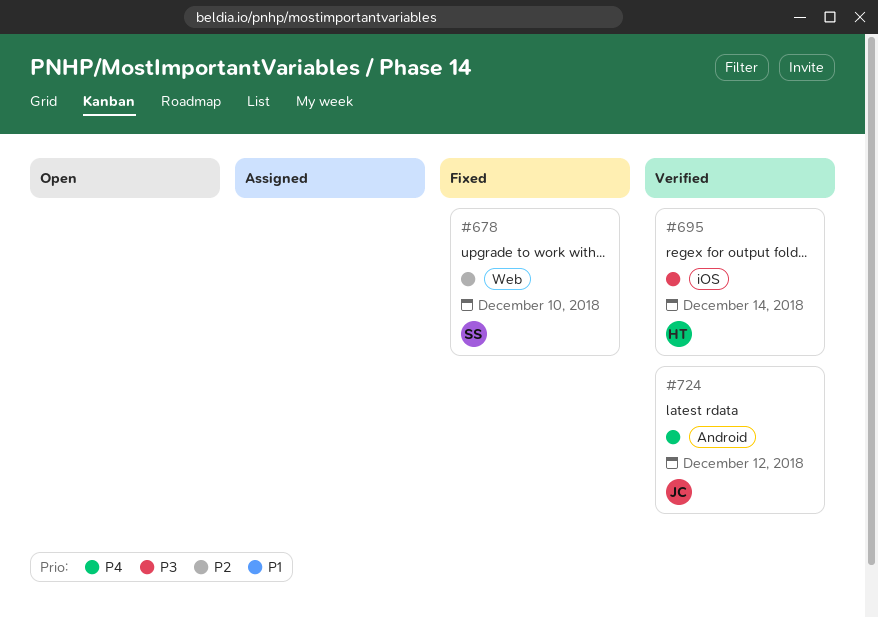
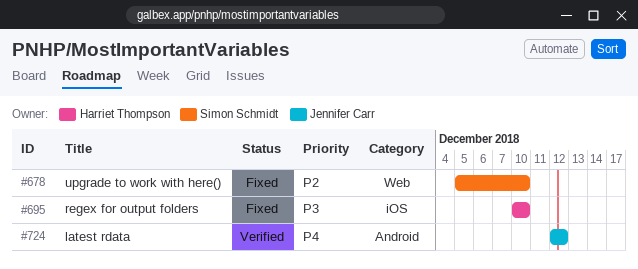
#695, status: Verified -> Fixed
#695, due: Dec 14 -> Dec 10

